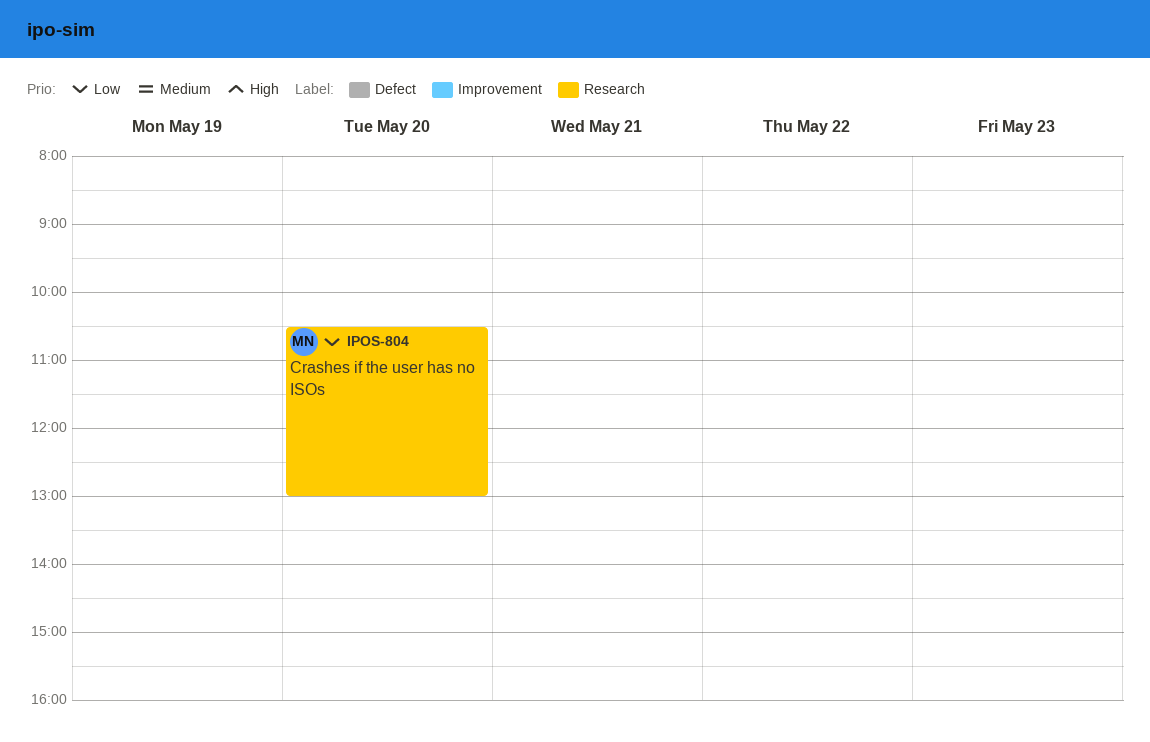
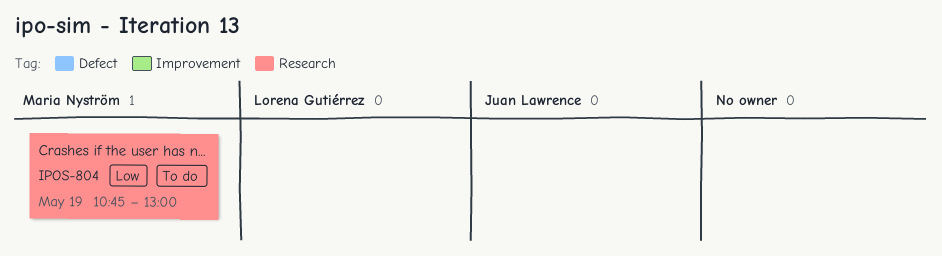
IPOS-804, day: May 20 -> May 19
IPOS-804, begins: 10:30 -> 10:45

